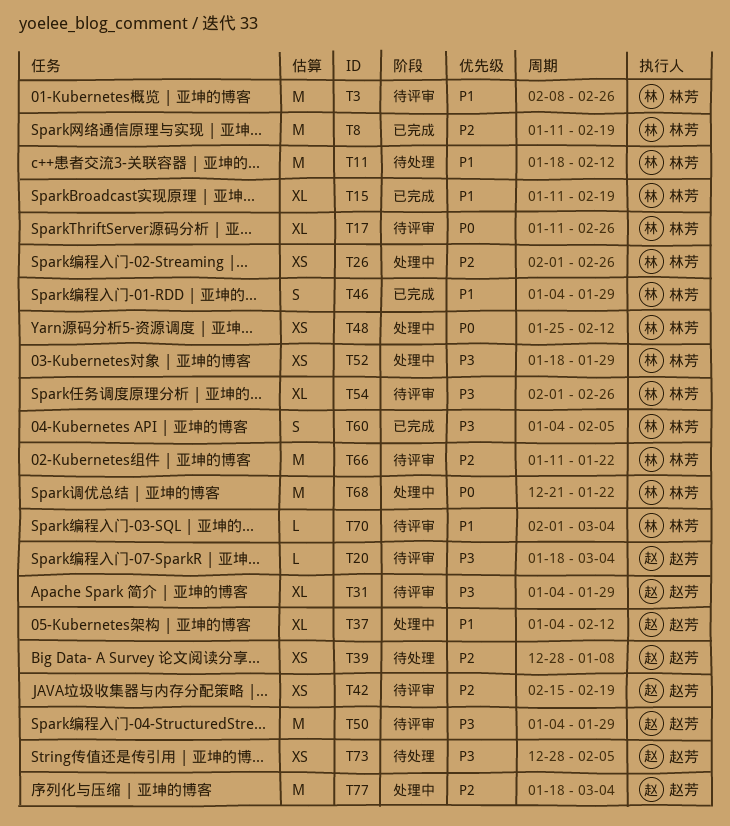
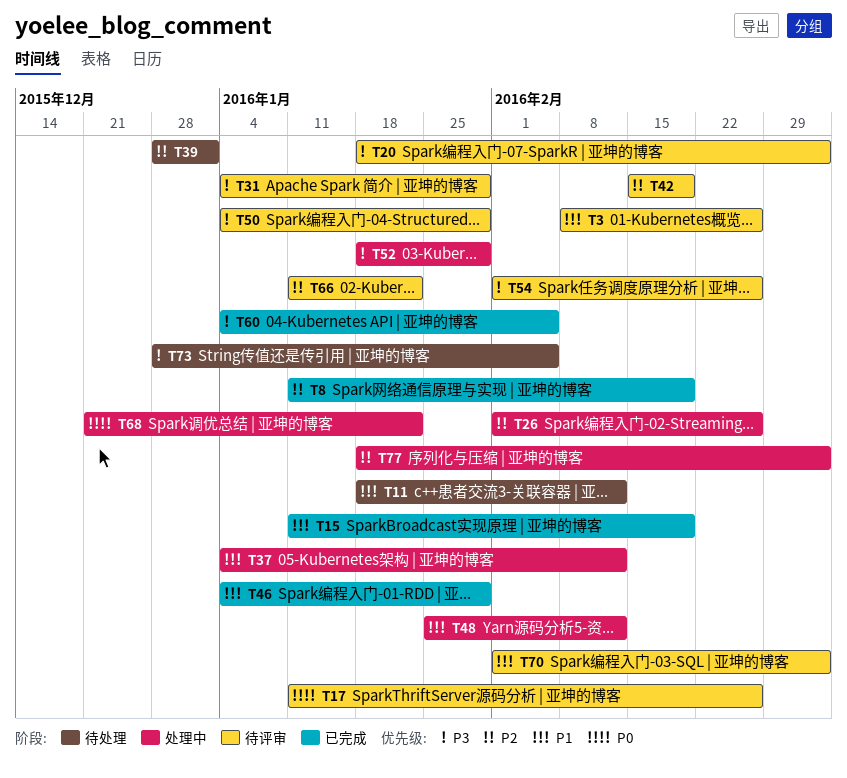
T39, due: Jan 8 -> Jan 1
T48, priority: P0 -> P1

